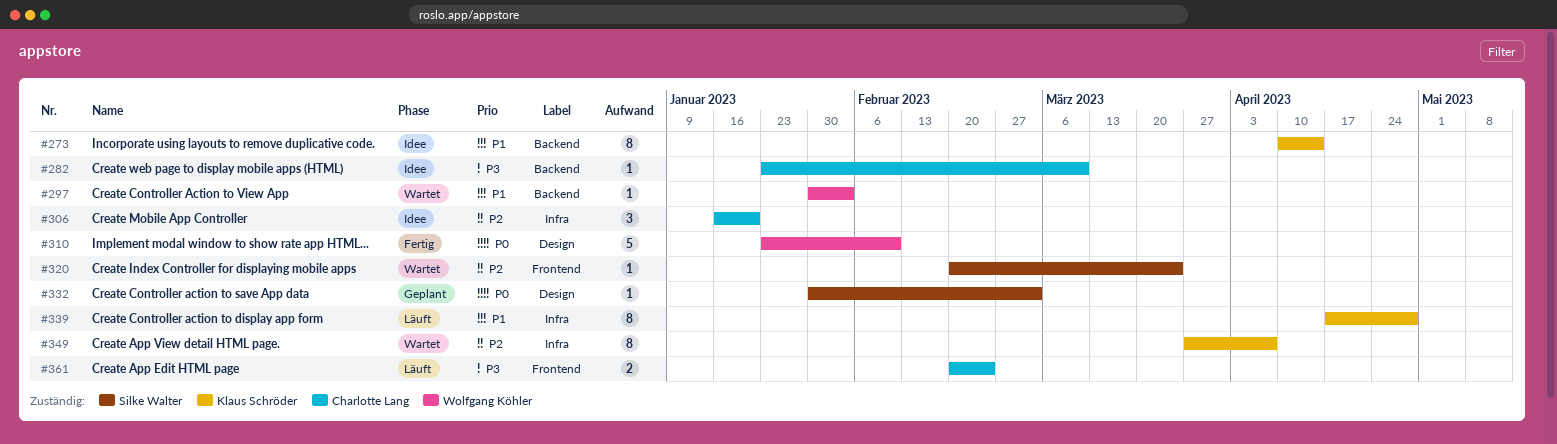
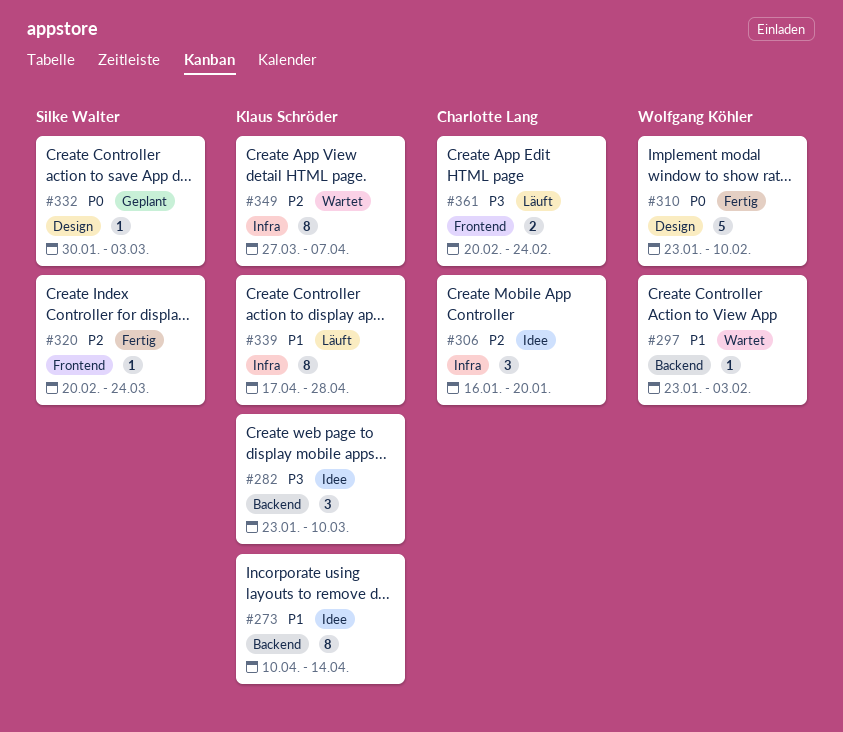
#282, owner: Charlotte Lang -> Klaus Schröder
#282, estimate: 1 -> 3
#297, start: Jan 30 -> Jan 23
#320, status: Wartet -> Fertig

